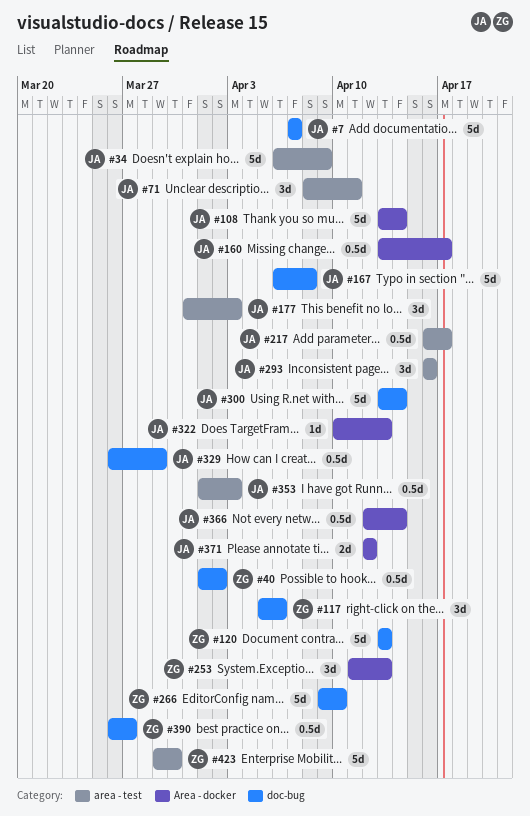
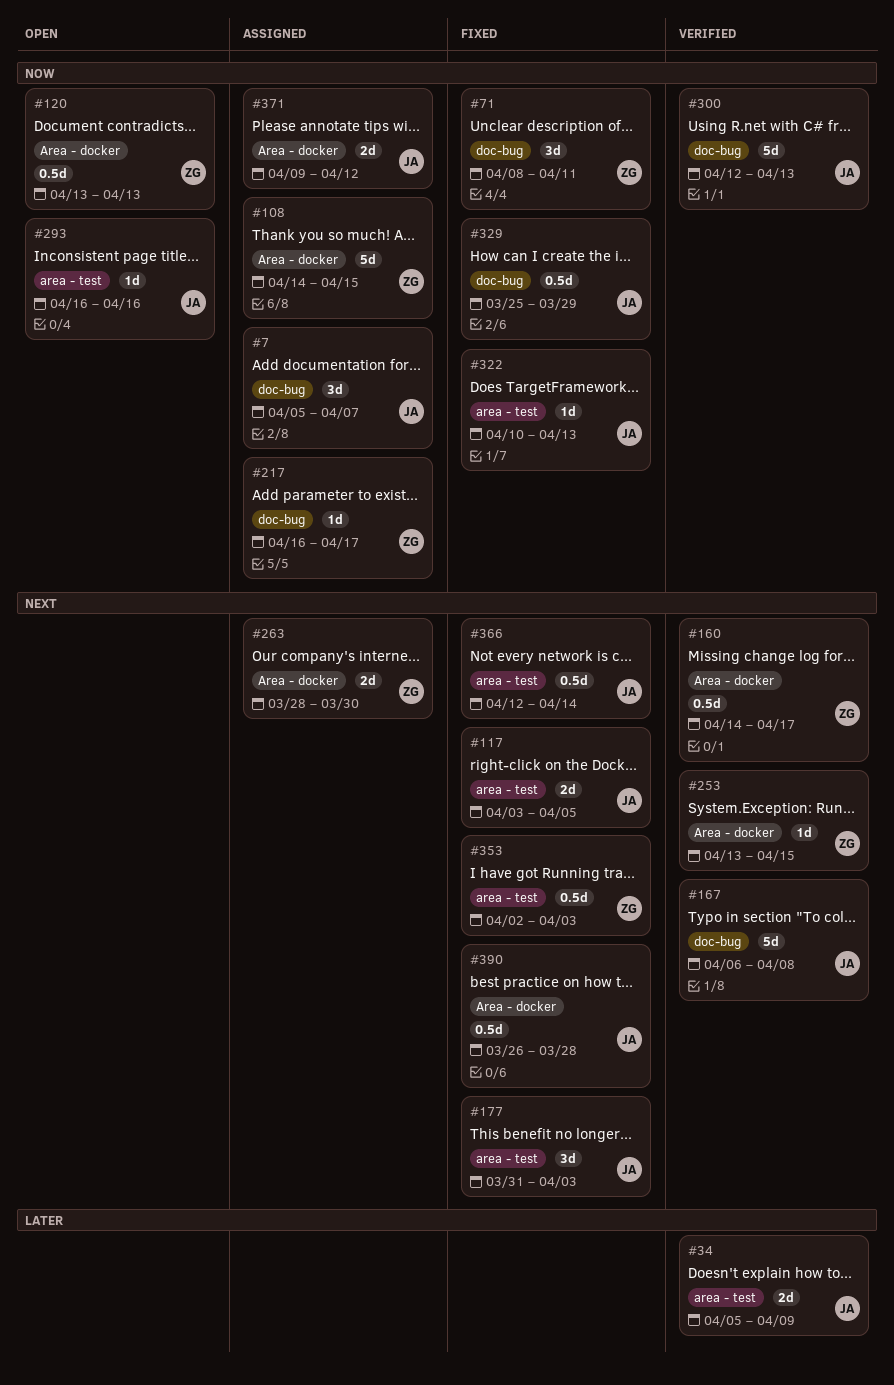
#7, estimate: 5d -> 3d
#7, start: Apr 7 -> Apr 5
#34, estimate: 5d -> 2d
#34, start: Apr 6 -> Apr 5
#40: present -> none
#71, owner: JA -> ZG
#71, label: area - test -> doc-bug
#108, owner: JA -> ZG
#108, start: Apr 13 -> Apr 14
#108, due: Apr 14 -> Apr 15
#117, owner: ZG -> JA
#117, label: doc-bug -> area - test
#117, estimate: 3d -> 2d
#117, start: Apr 5 -> Apr 3
#117, due: Apr 6 -> Apr 5
#120, label: doc-bug -> Area - docker
#120, estimate: 5d -> 0.5d
#160, owner: JA -> ZG
#160, start: Apr 13 -> Apr 14
#217, owner: JA -> ZG
#217, label: area - test -> doc-bug
#217, estimate: 0.5d -> 1d
#253, estimate: 3d -> 1d
#253, start: Apr 11 -> Apr 13
#253, due: Apr 13 -> Apr 15
#263: none -> present
#266: present -> none
#293, estimate: 3d -> 1d
#300, start: Apr 13 -> Apr 12
#300, due: Apr 14 -> Apr 13
#322, label: Area - docker -> area - test
#329, start: Mar 26 -> Mar 25
#353, owner: JA -> ZG
#353, start: Apr 1 -> Apr 2
#366, label: Area - docker -> area - test
#371, start: Apr 12 -> Apr 9
#390, owner: ZG -> JA
#390, label: doc-bug -> Area - docker
#390, due: Mar 27 -> Mar 28
#423: present -> none

